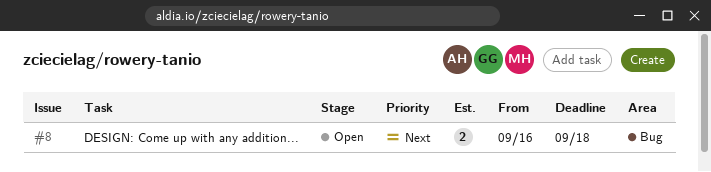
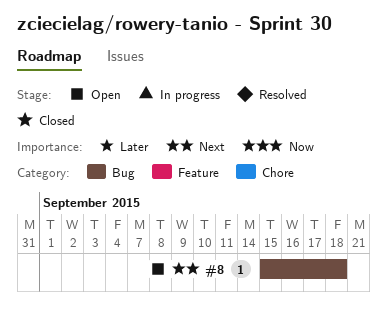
#8, estimate: 2 -> 1
#8, start: Sep 16 -> Sep 15

